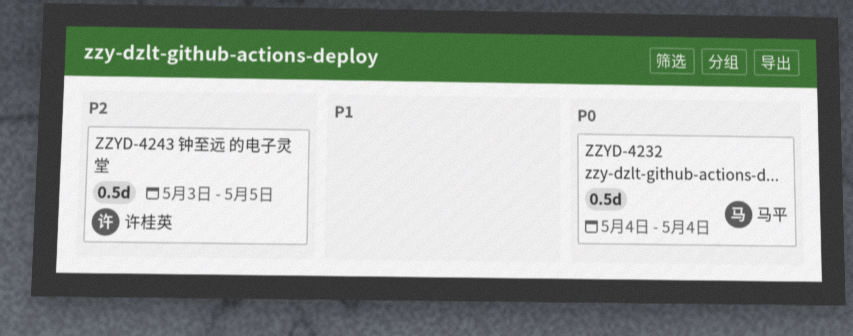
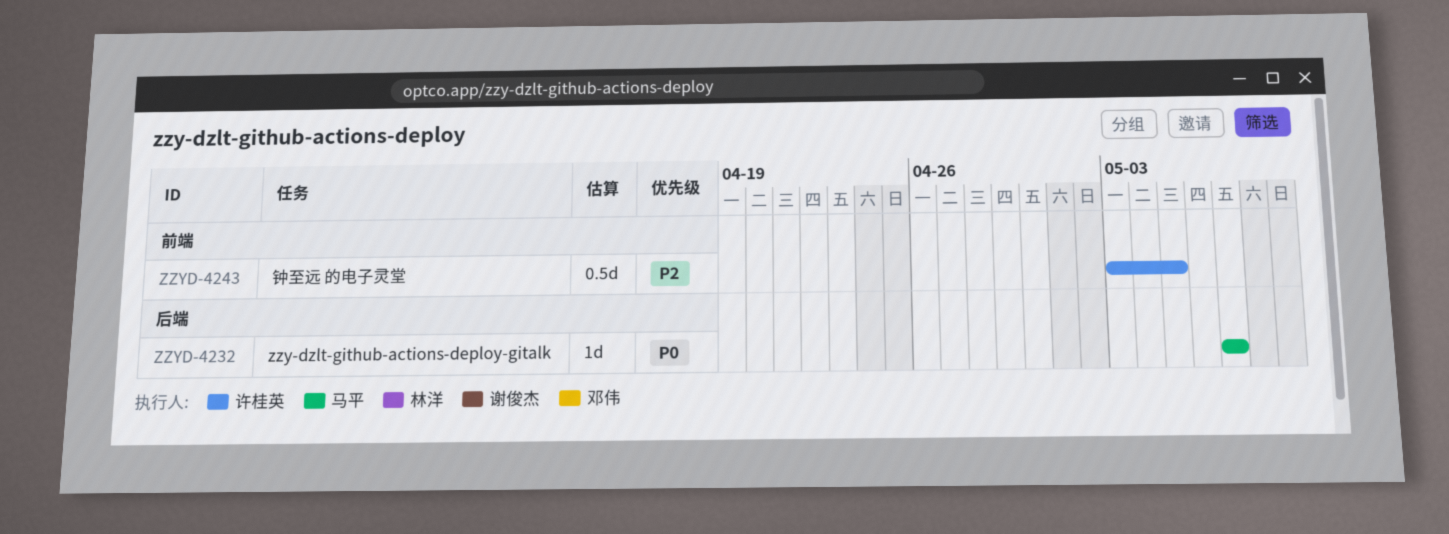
ZZYD-4232, estimate: 0.5d -> 1d
ZZYD-4232, start: May 4 -> May 7
ZZYD-4232, due: May 4 -> May 7

